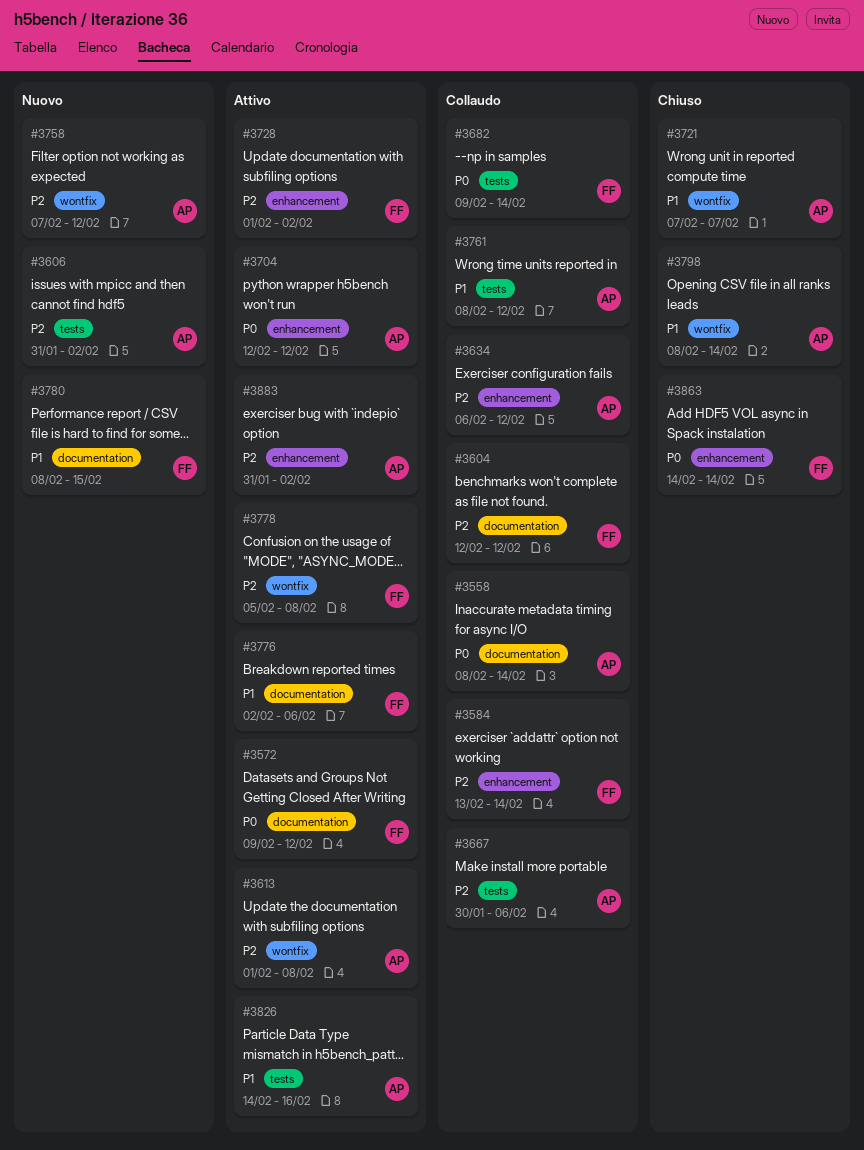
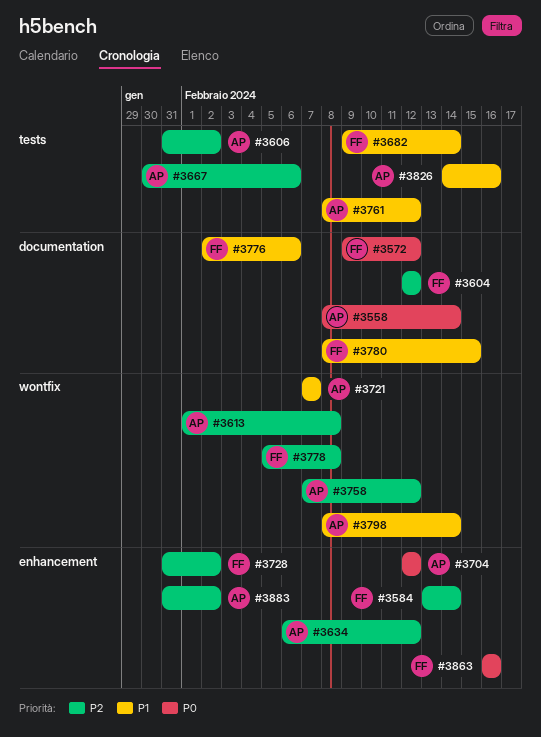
#3682, priority: P0 -> P1
#3728, start: Feb 1 -> Jan 31
#3863, start: Feb 14 -> Feb 16
#3863, due: Feb 14 -> Feb 16

